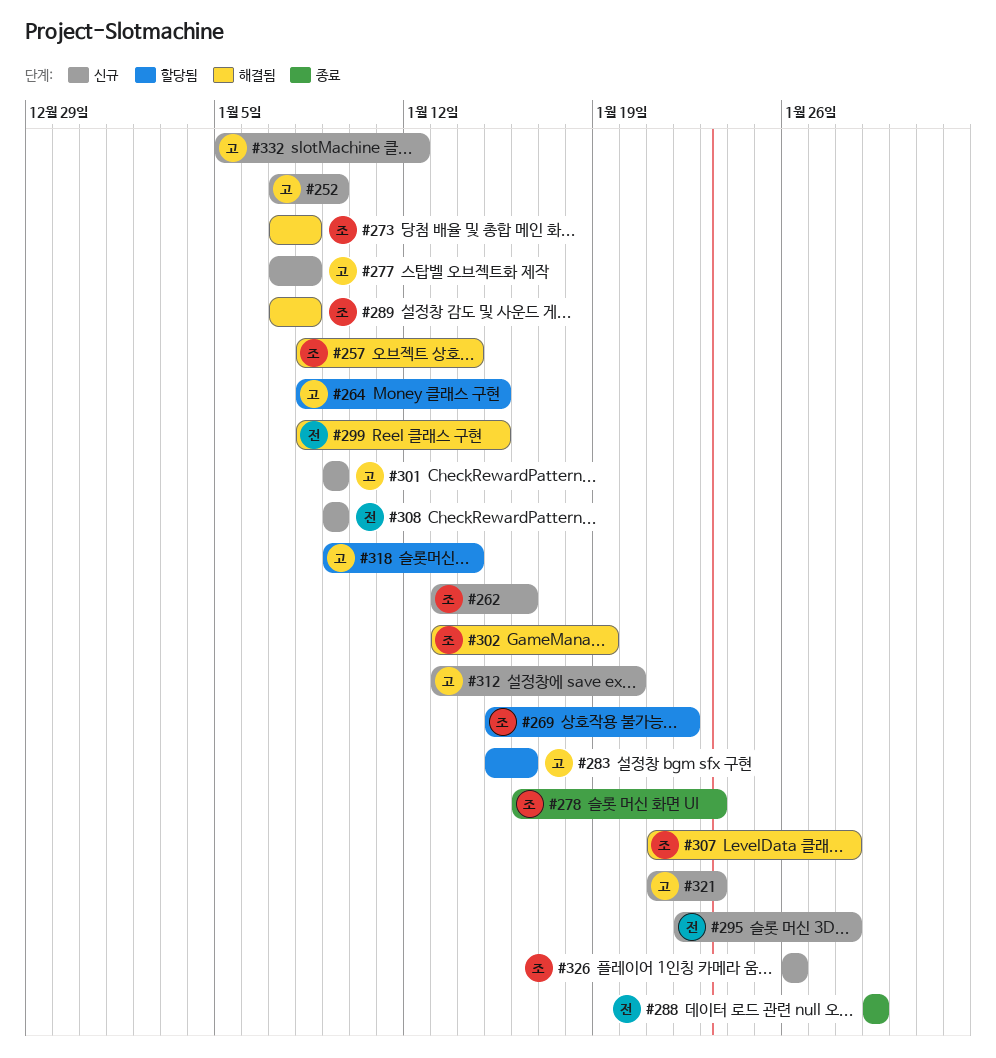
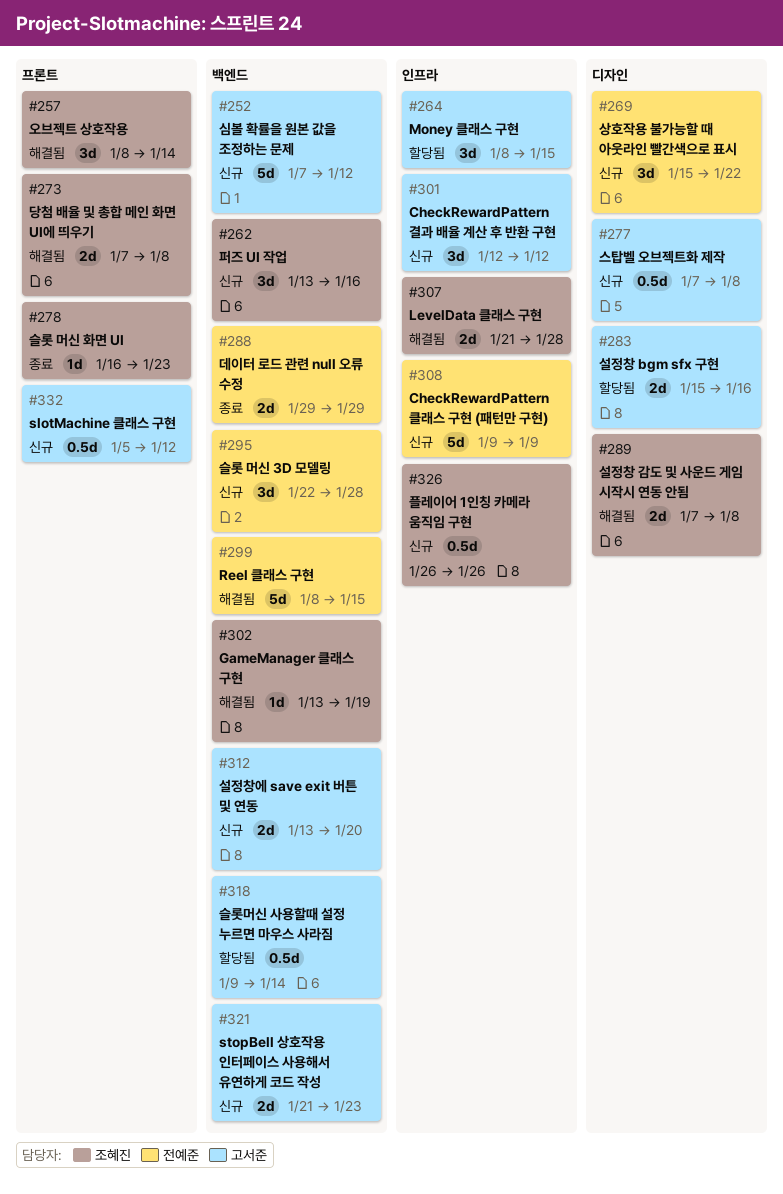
#252, due: Jan 9 -> Jan 12
#269, status: 할당됨 -> 신규
#269, owner: 조혜진 -> 전예준
#301, start: Jan 9 -> Jan 12
#301, due: Jan 9 -> Jan 12

